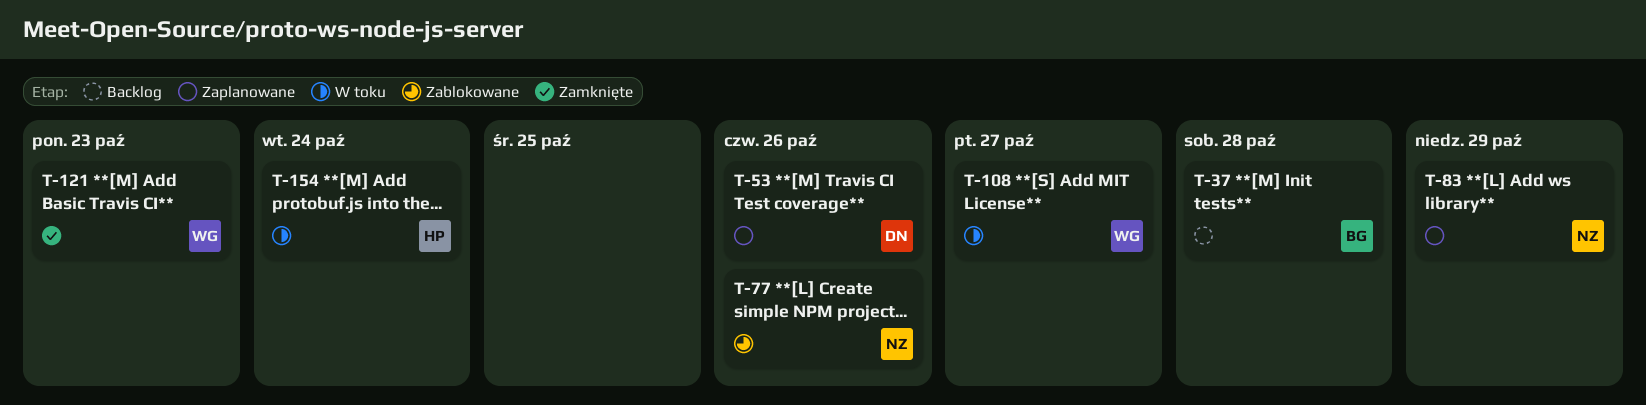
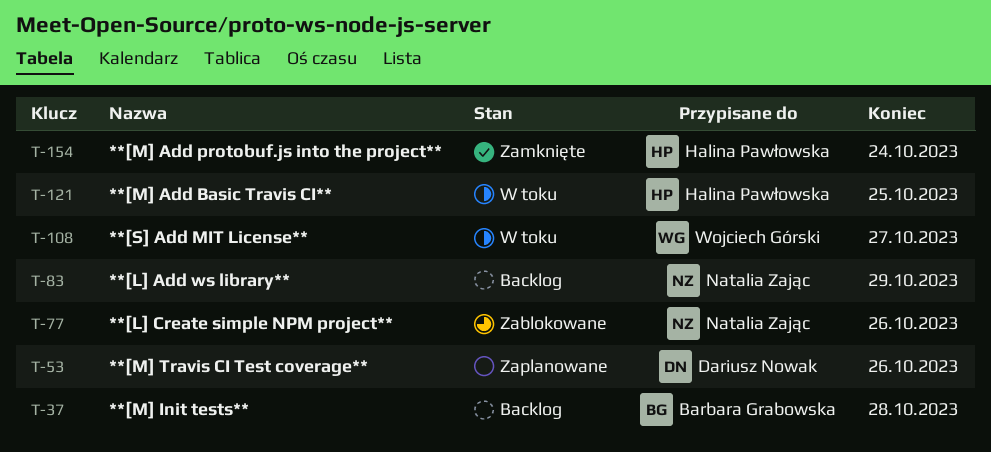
T-83, status: Zaplanowane -> Backlog
T-121, status: Zamknięte -> W toku
T-121, owner: Wojciech Górski -> Halina Pawłowska
T-121, due: Oct 23 -> Oct 25
T-154, status: W toku -> Zamknięte

